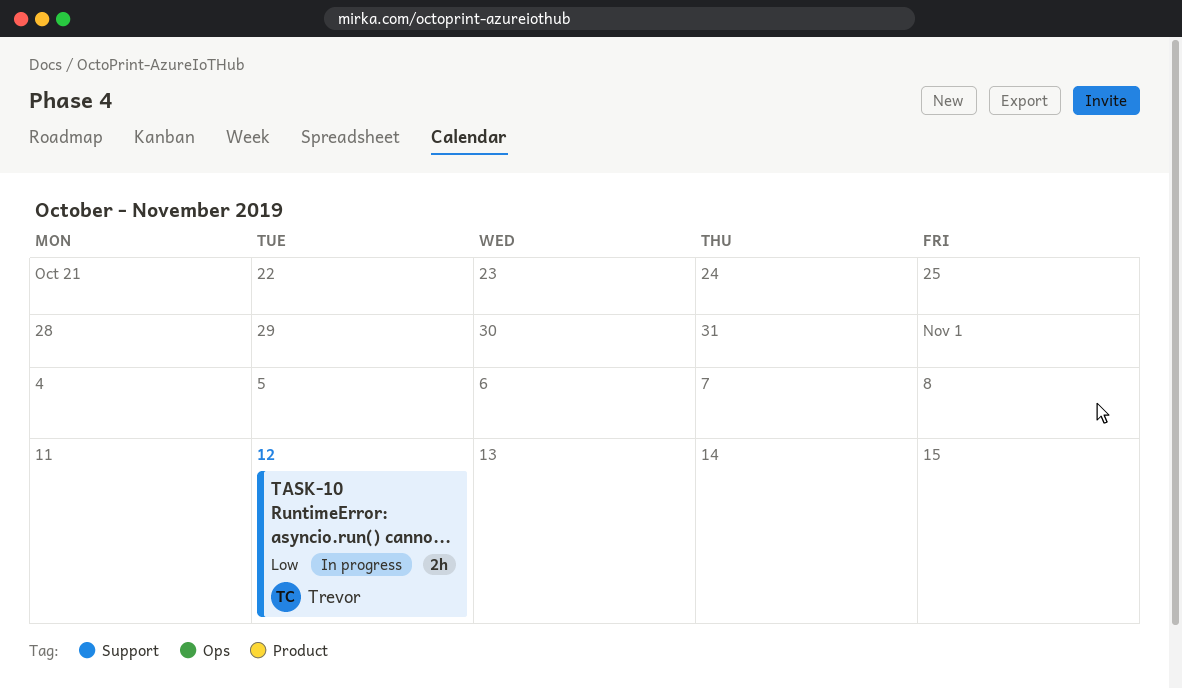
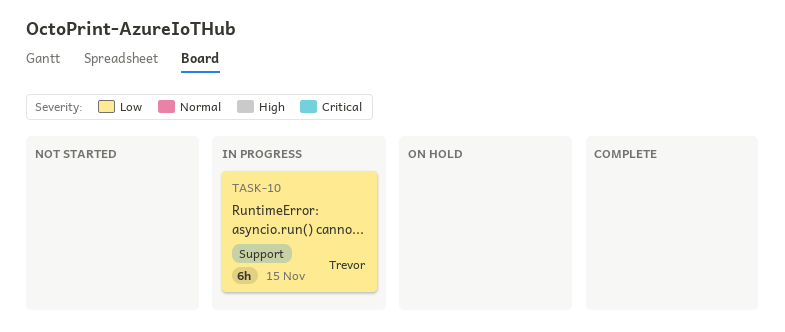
TASK-10, estimate: 2h -> 6h
TASK-10, due: Nov 12 -> Nov 15

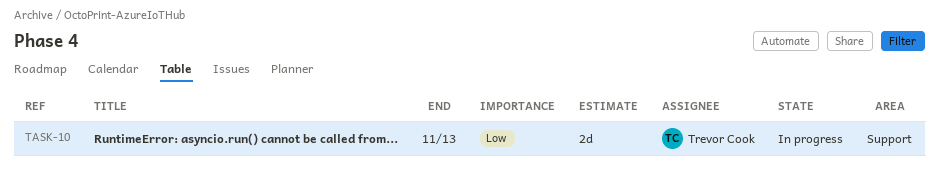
TASK-10, estimate: 6h -> 2d
TASK-10, due: Nov 15 -> Nov 13

